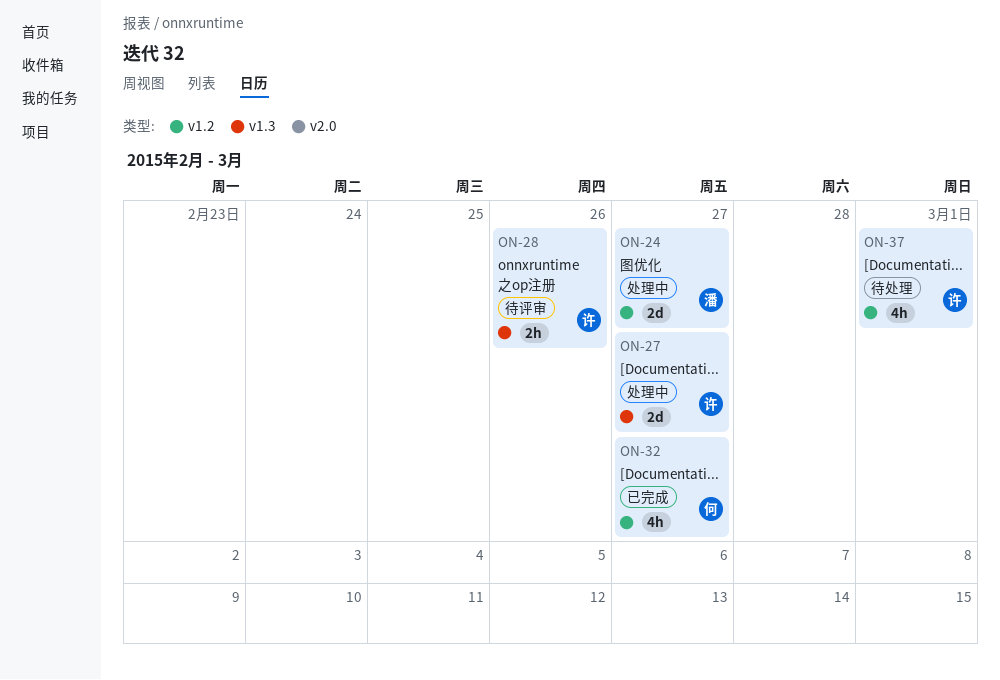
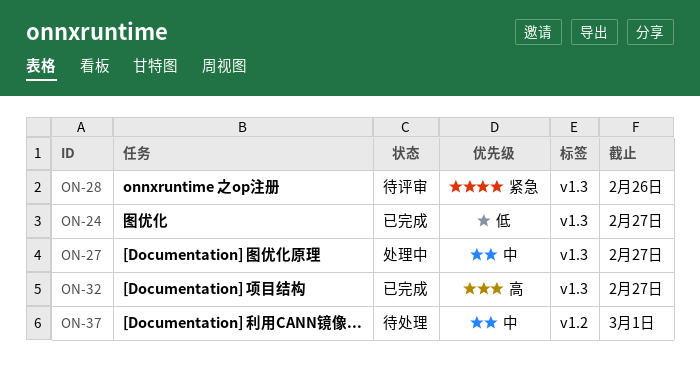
ON-24, status: 处理中 -> 已完成
ON-24, label: v1.2 -> v1.3
ON-32, label: v1.2 -> v1.3

